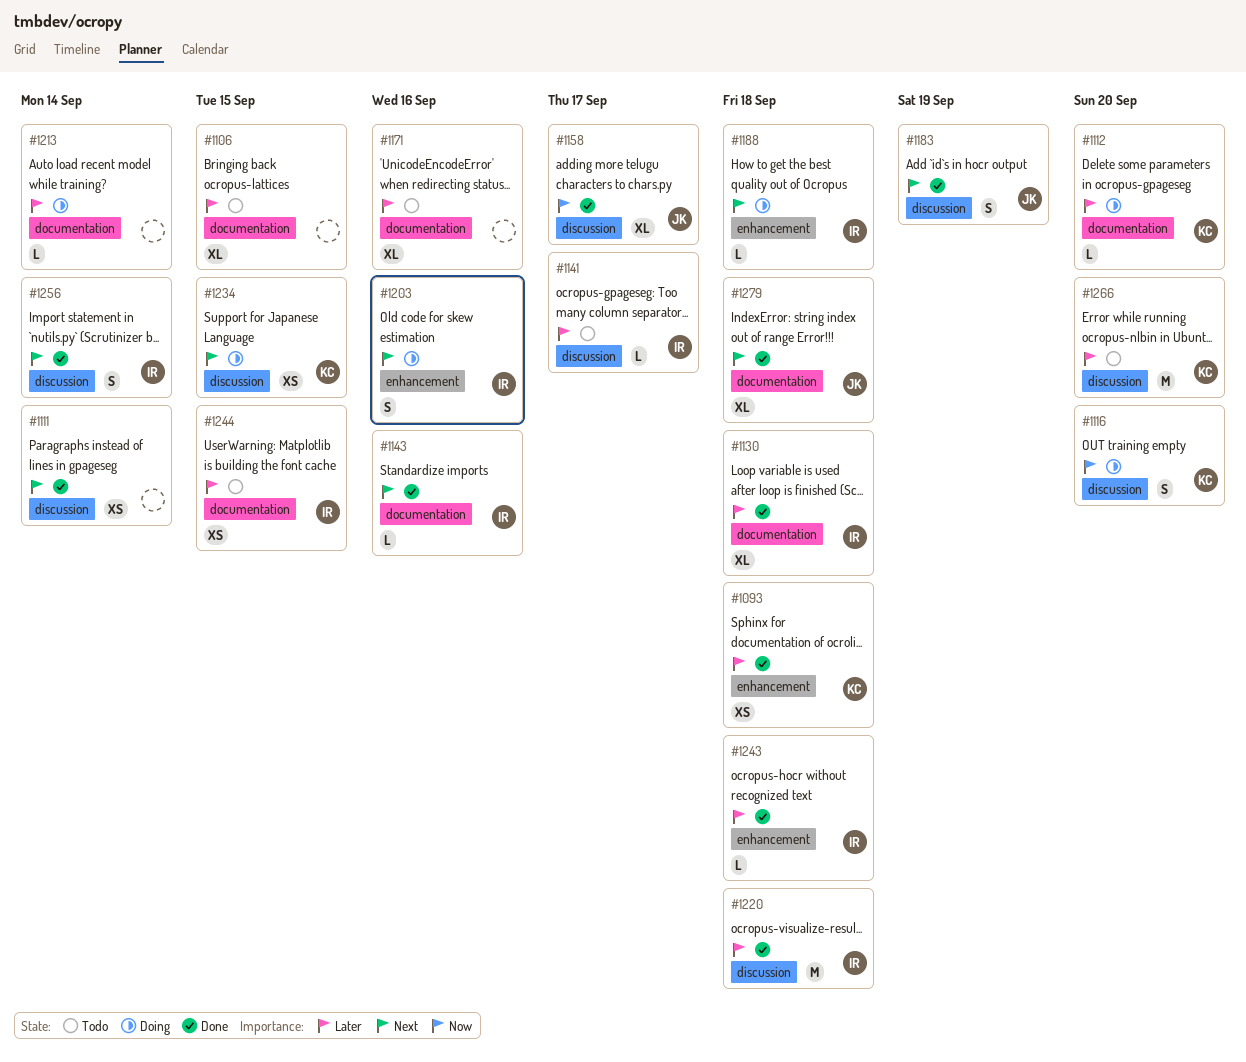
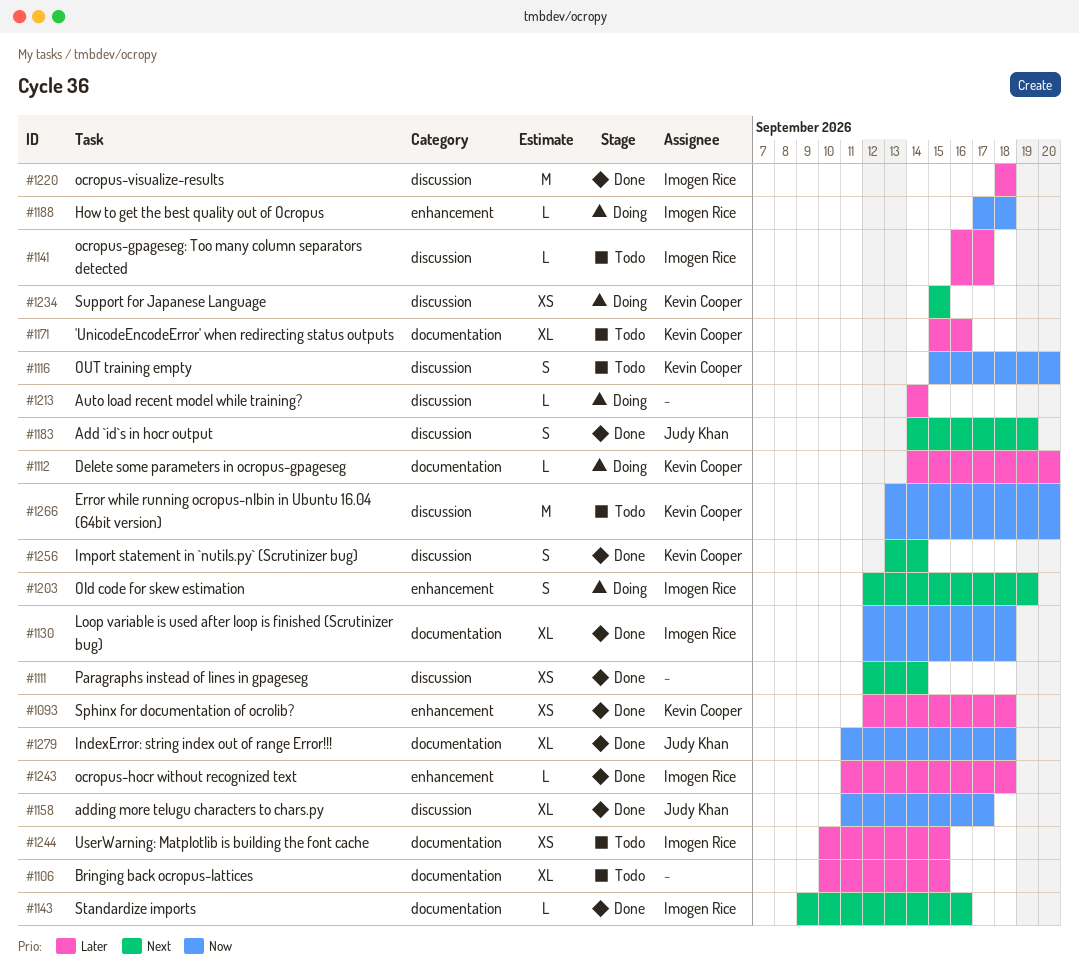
#1116, status: Doing -> Todo
#1130, priority: Later -> Now
#1171, owner: none -> Kevin Cooper
#1188, priority: Next -> Now
#1203, due: Sep 16 -> Sep 19
#1213, label: documentation -> discussion
#1256, owner: Imogen Rice -> Kevin Cooper
#1266, priority: Later -> Now
#1279, priority: Next -> Now

